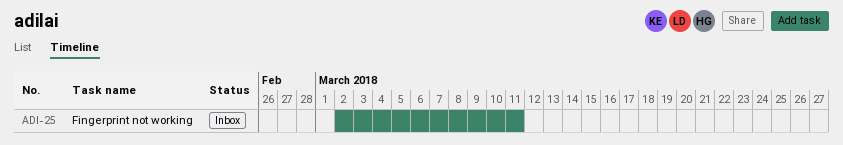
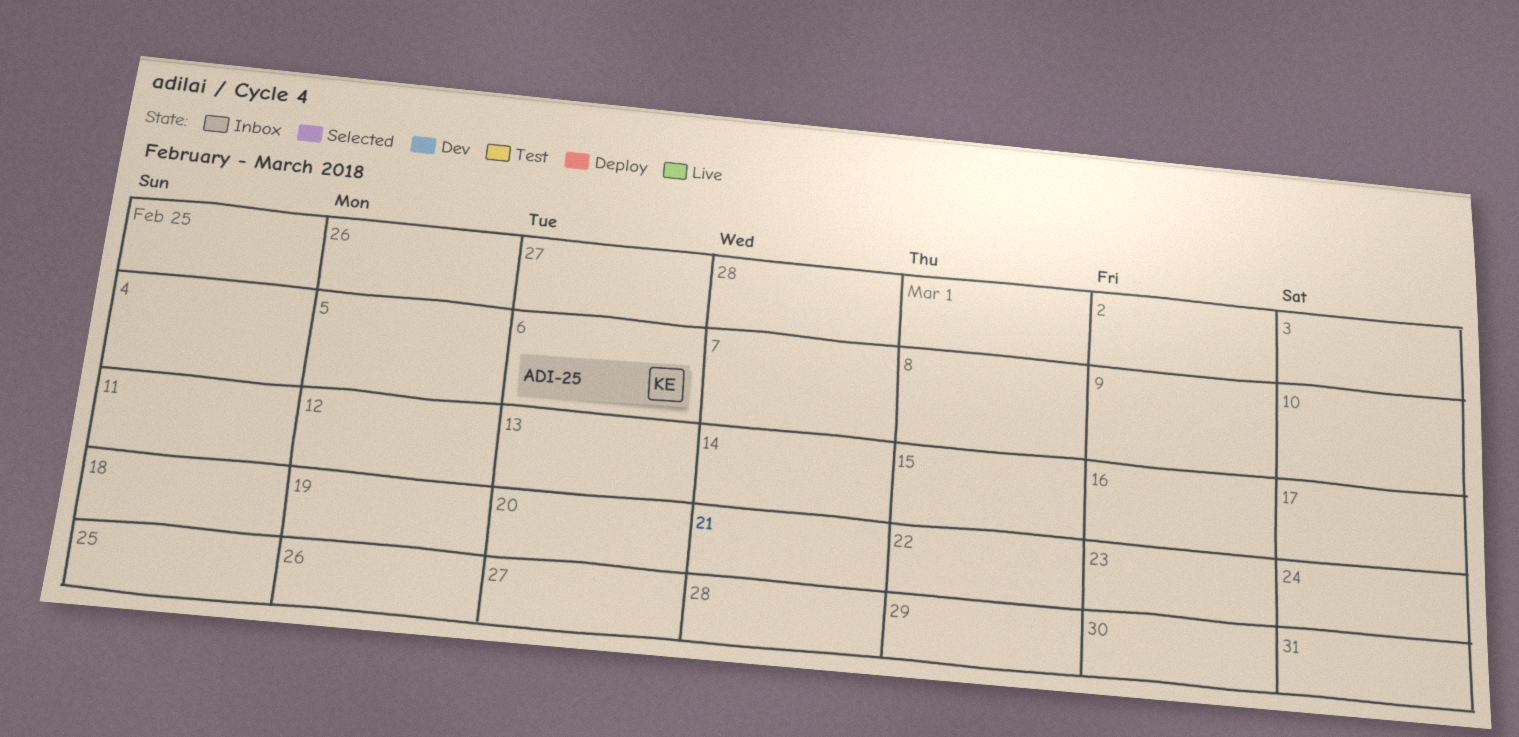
ADI-25, due: Mar 11 -> Mar 6

